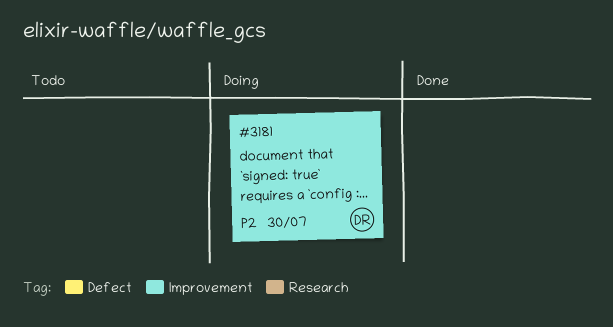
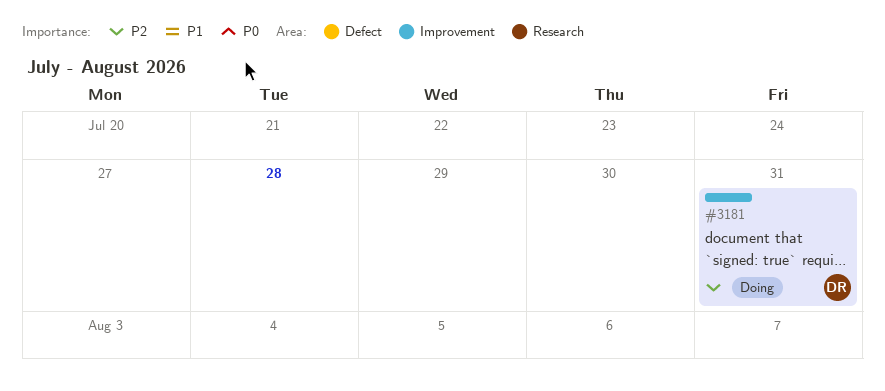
#3181, due: Jul 30 -> Jul 31

